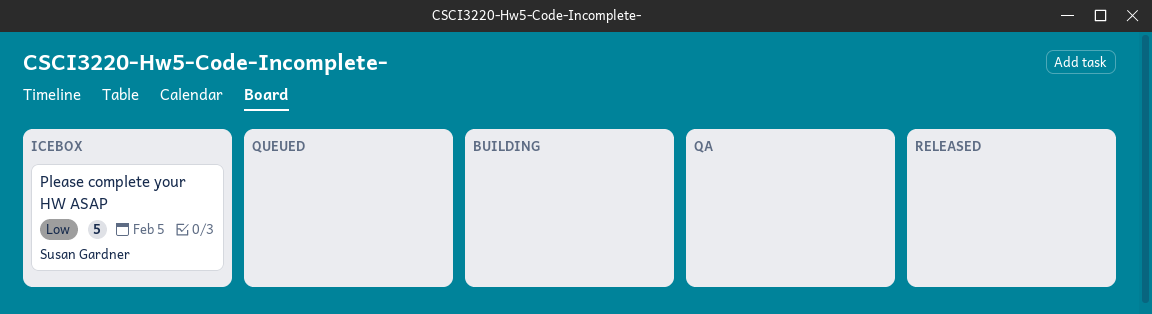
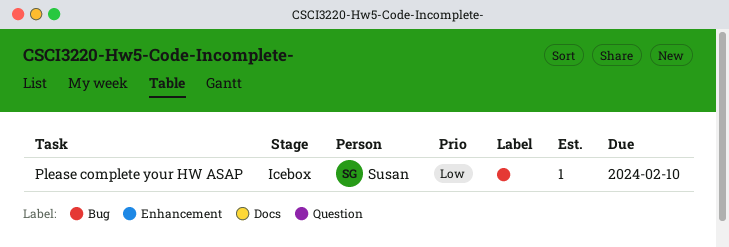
Please complete your HW ASAP, estimate: 5 -> 1
Please complete your HW ASAP, due: Feb 5 -> Feb 10

